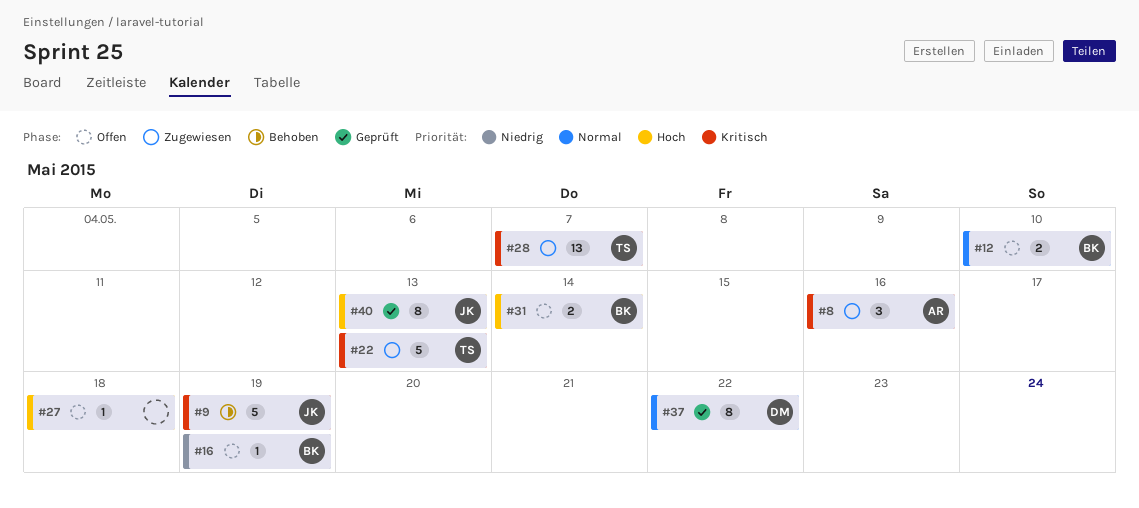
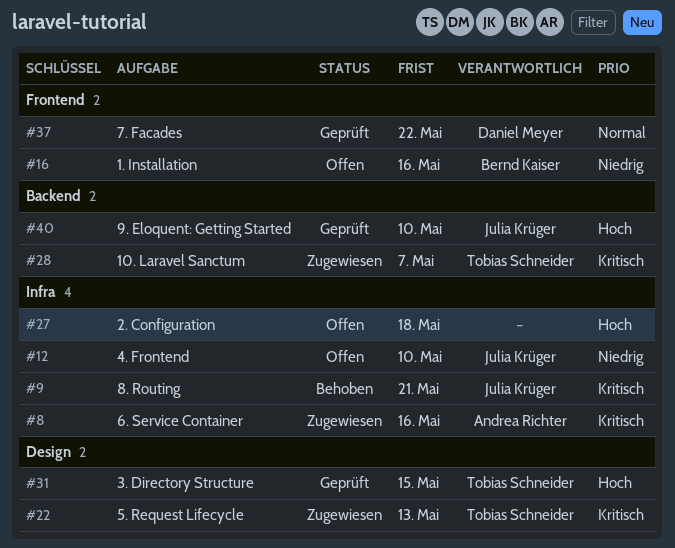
#9, due: May 19 -> May 21
#12, owner: Bernd Kaiser -> Julia Krüger
#12, priority: Normal -> Niedrig
#16, due: May 19 -> May 16
#31, status: Offen -> Geprüft
#31, owner: Bernd Kaiser -> Tobias Schneider
#31, due: May 14 -> May 15
#40, due: May 13 -> May 10

